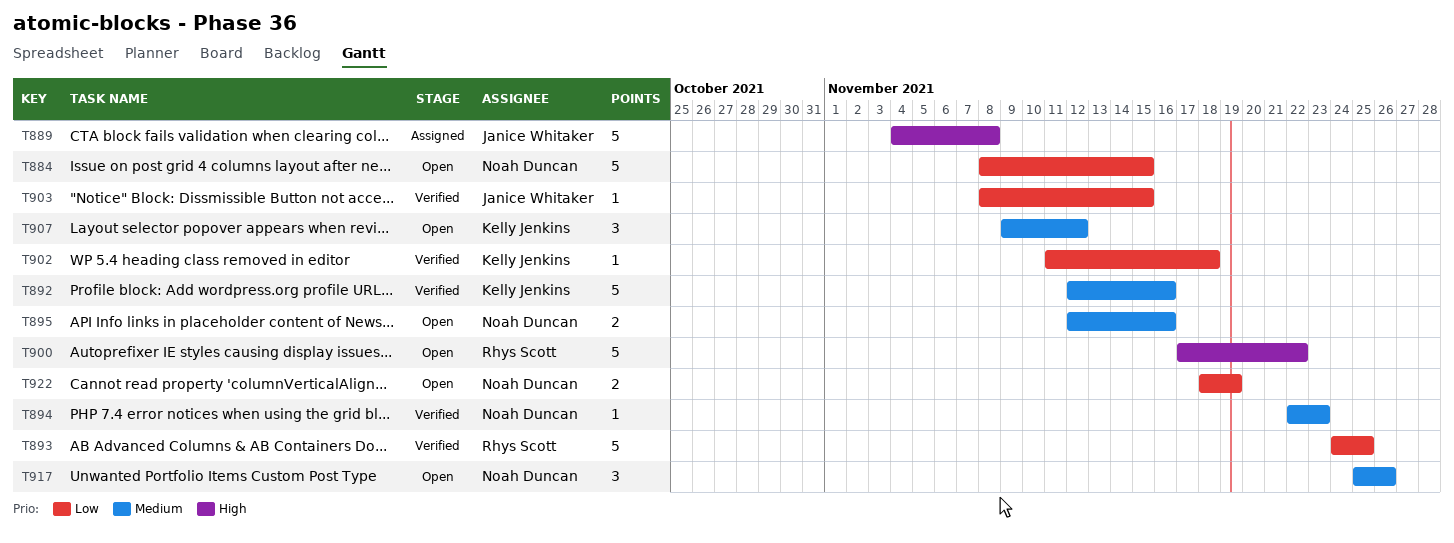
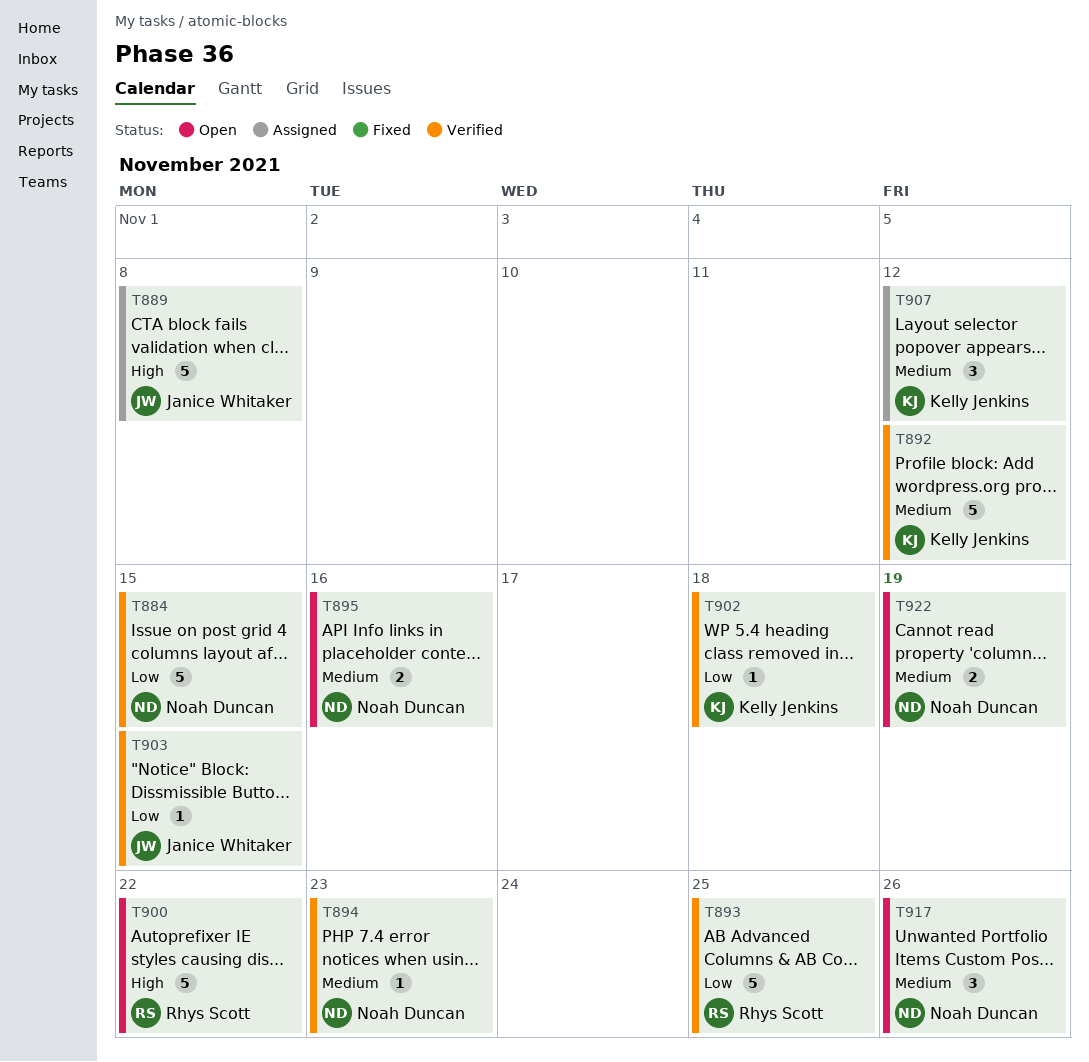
T884, status: Open -> Verified
T892, due: Nov 16 -> Nov 12
T907, status: Open -> Assigned
T922, priority: Low -> Medium

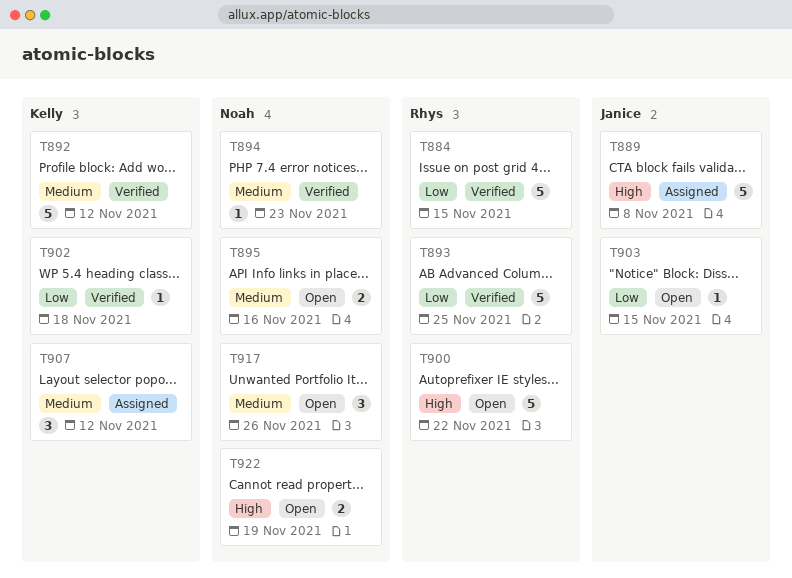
T884, owner: Noah Duncan -> Rhys Scott
T903, status: Verified -> Open
T922, priority: Medium -> High

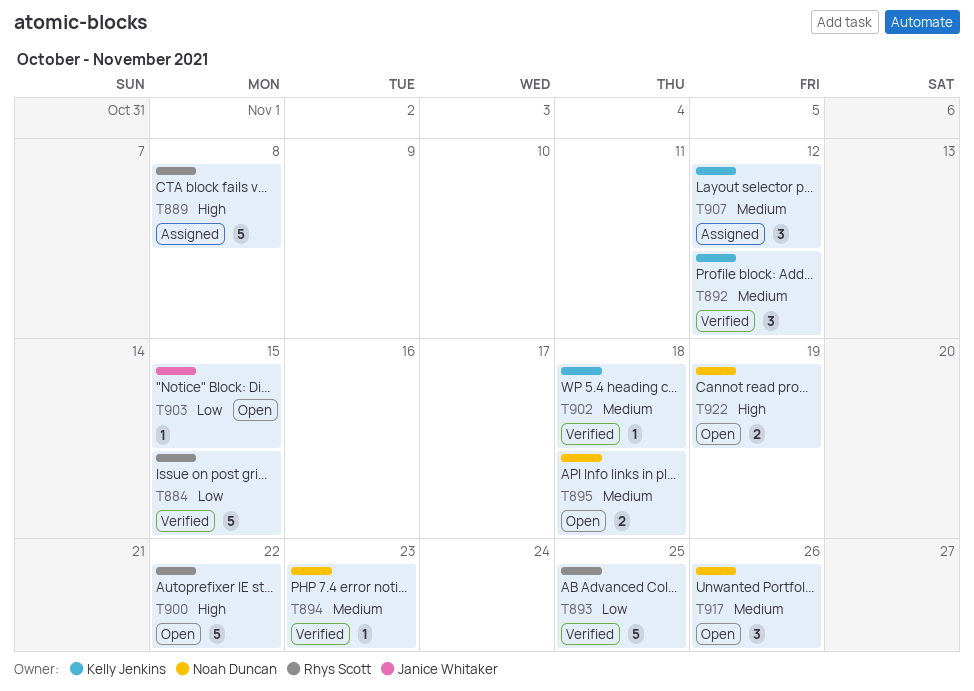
T889, owner: Janice Whitaker -> Rhys Scott
T892, estimate: 5 -> 3
T895, due: Nov 16 -> Nov 18
T902, priority: Low -> Medium

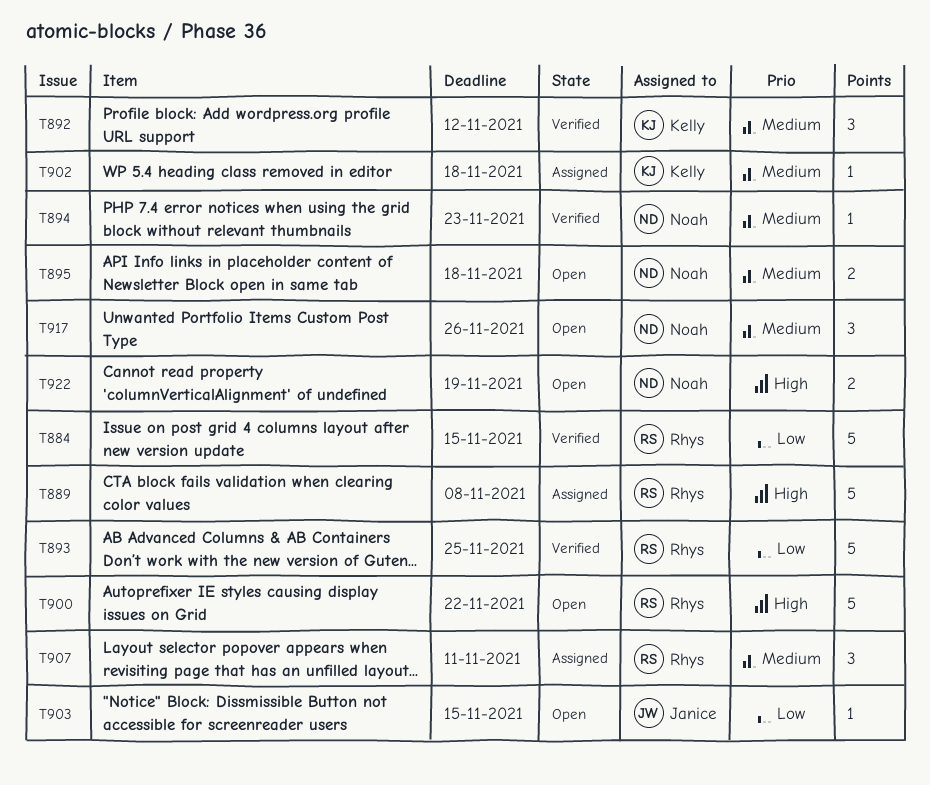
T902, status: Verified -> Assigned
T907, owner: Kelly Jenkins -> Rhys Scott
T907, due: Nov 12 -> Nov 11

